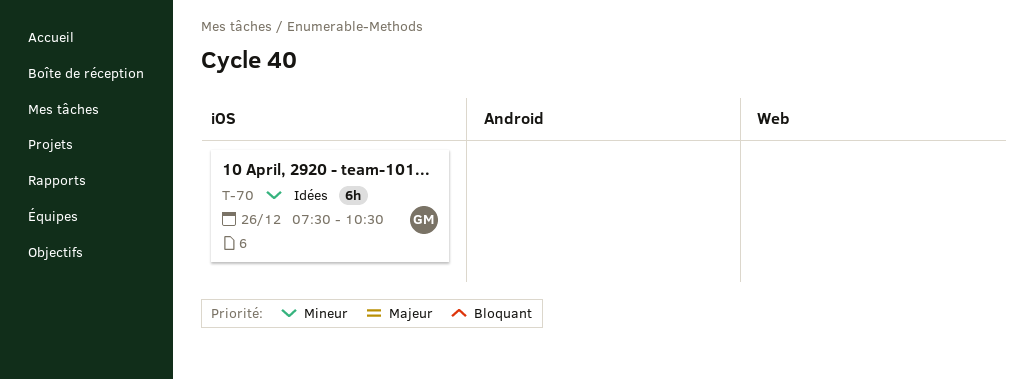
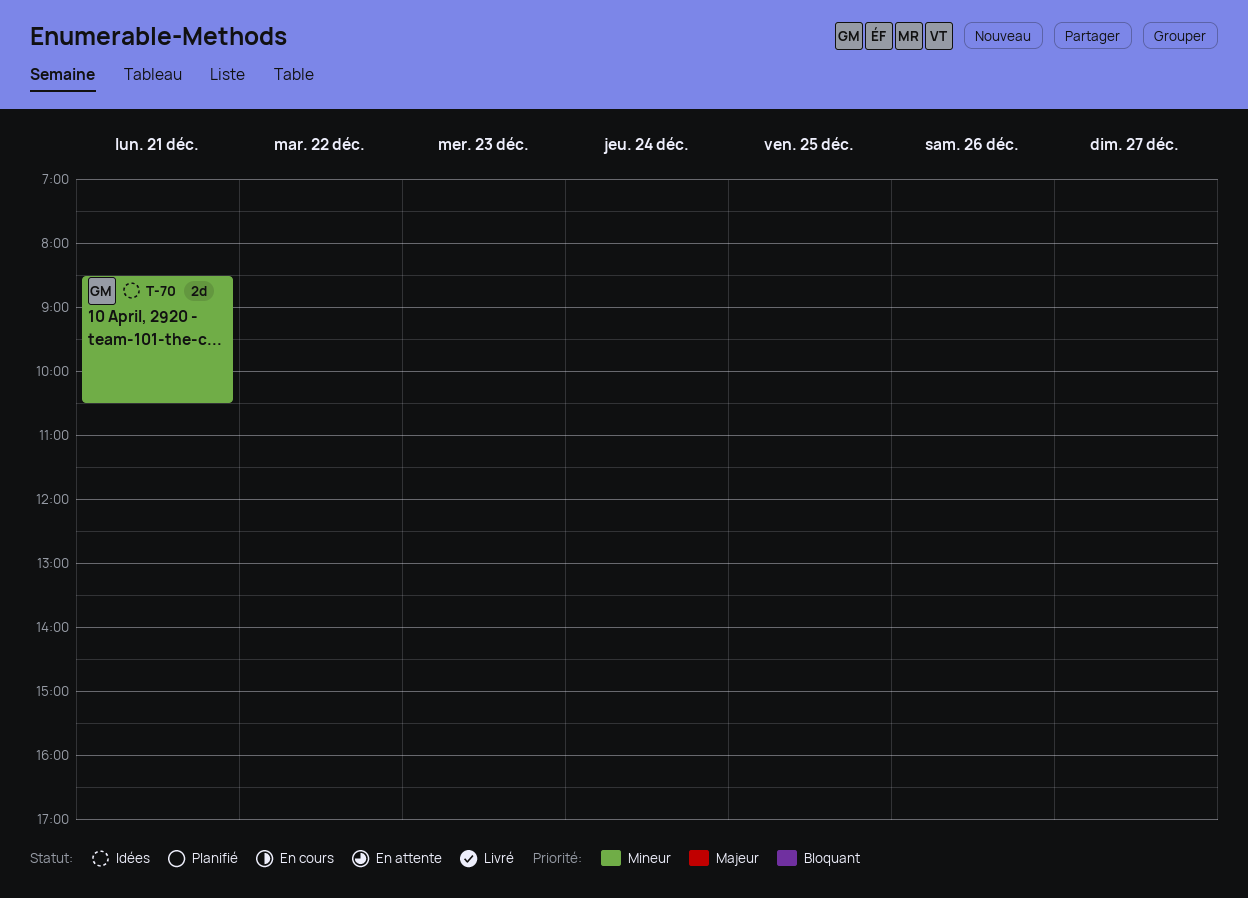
T-70, estimate: 6h -> 2d
T-70, day: Dec 26 -> Dec 21
T-70, begins: 07:30 -> 08:30

